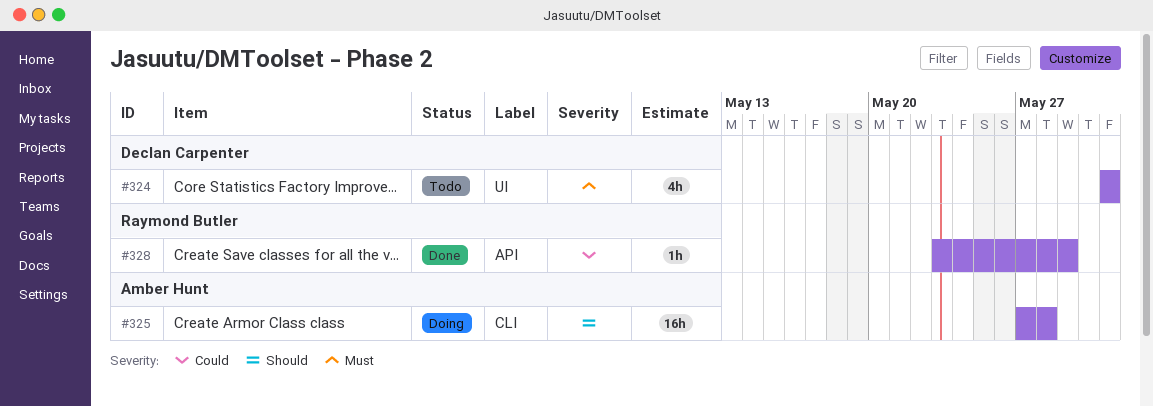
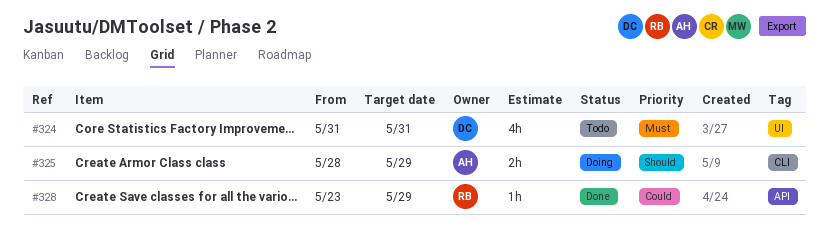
#325, estimate: 16h -> 2h
#325, start: May 27 -> May 28
#325, due: May 28 -> May 29

